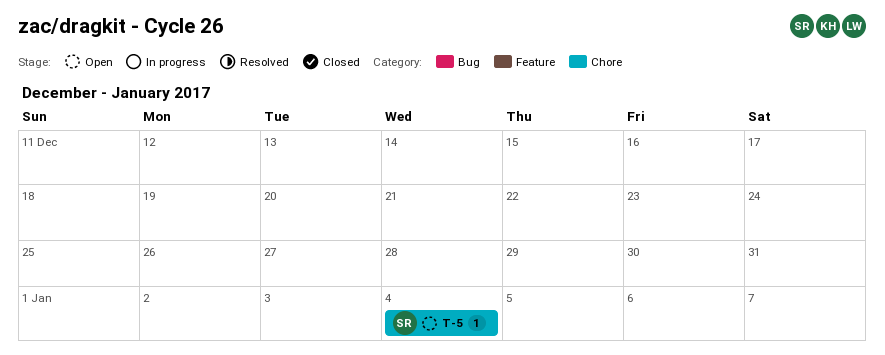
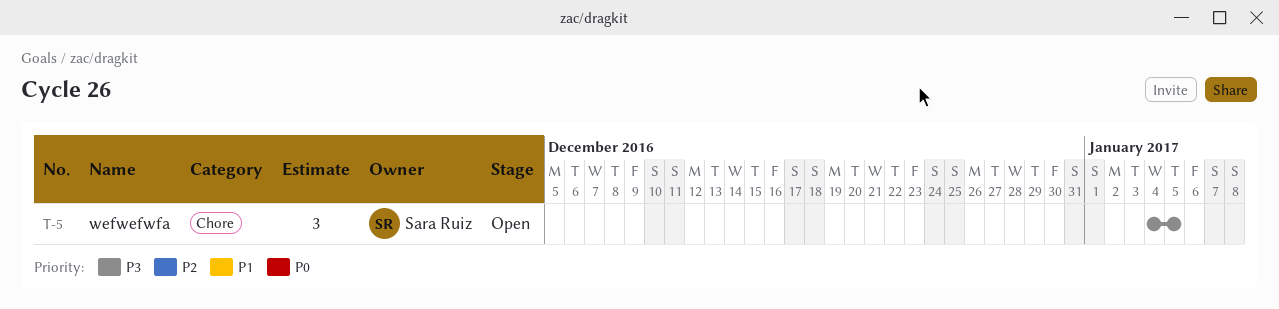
T-5, estimate: 1 -> 3
T-5, due: Jan 4 -> Jan 5

